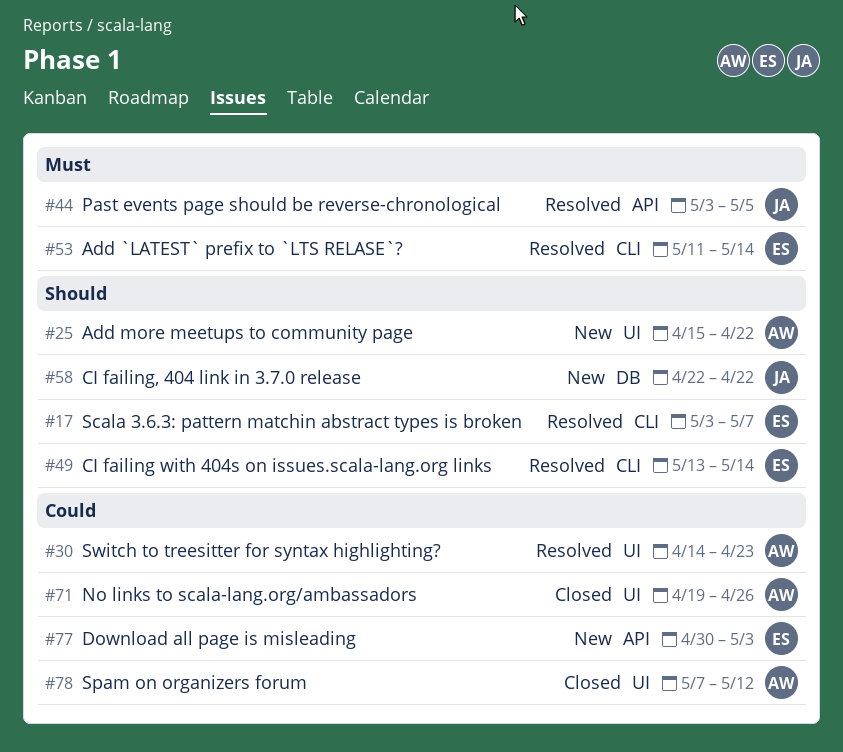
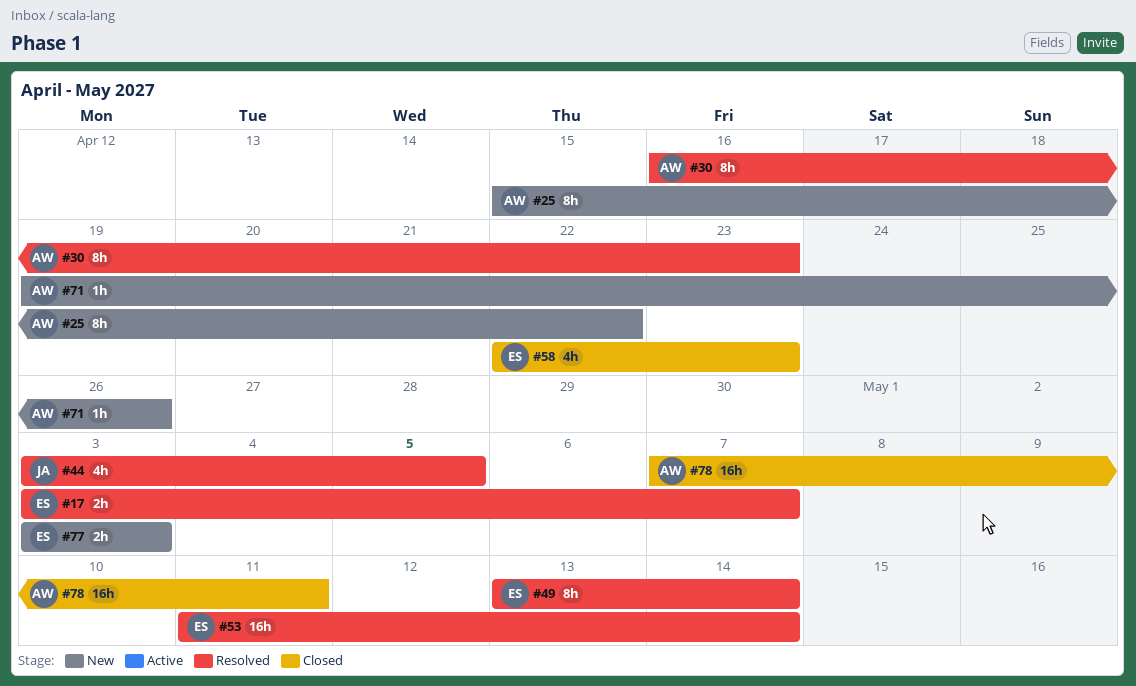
#30, start: Apr 14 -> Apr 16
#58, status: New -> Closed
#58, owner: JA -> ES
#58, due: Apr 22 -> Apr 23
#71, status: Closed -> New
#77, start: Apr 30 -> May 3
#78, due: May 12 -> May 11

